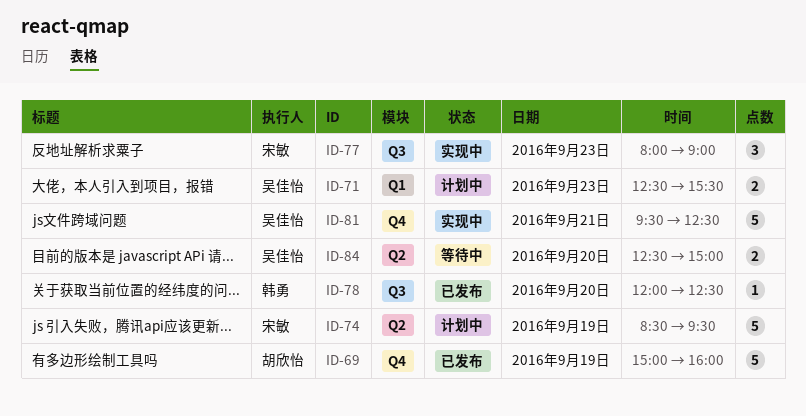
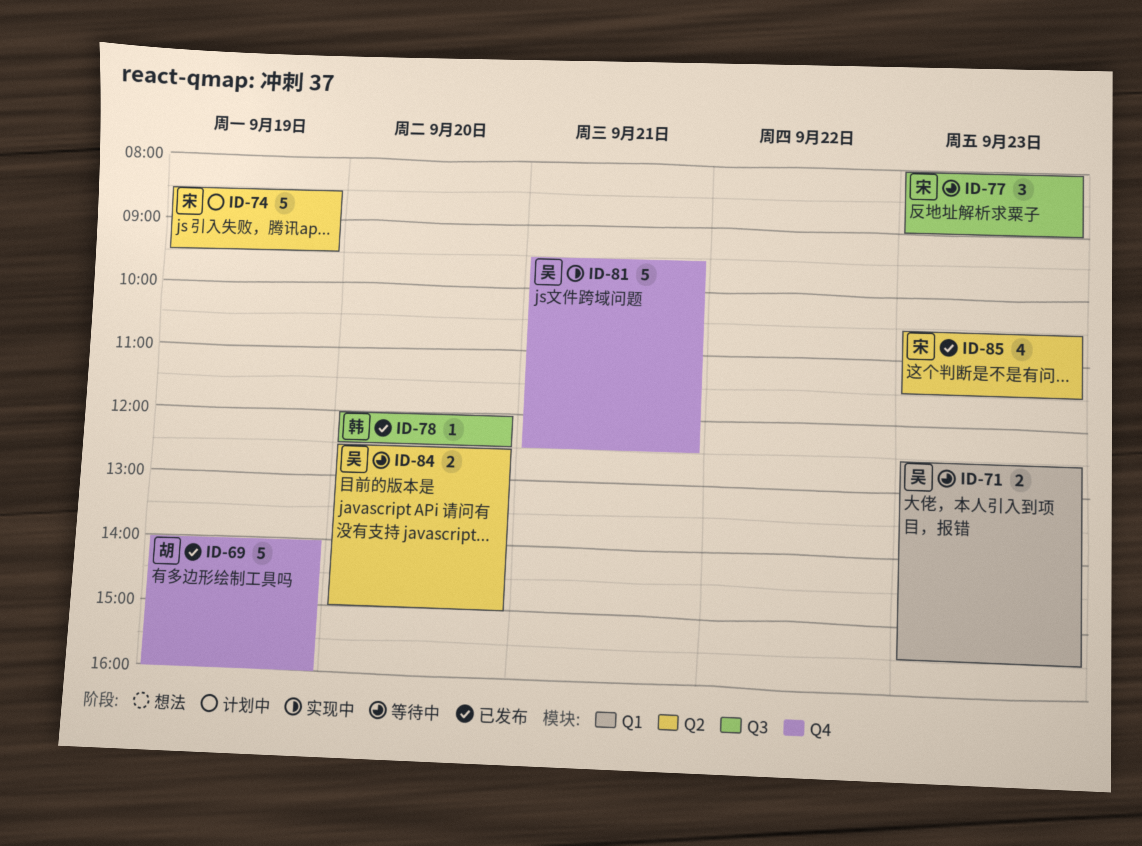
ID-69, begins: 15:00 -> 14:00
ID-71, status: 计划中 -> 等待中
ID-77, status: 实现中 -> 等待中
ID-85: none -> present

